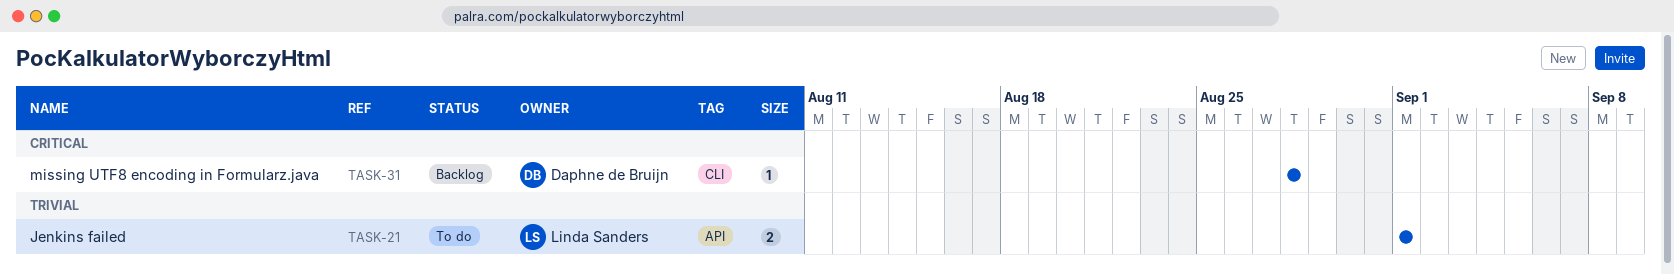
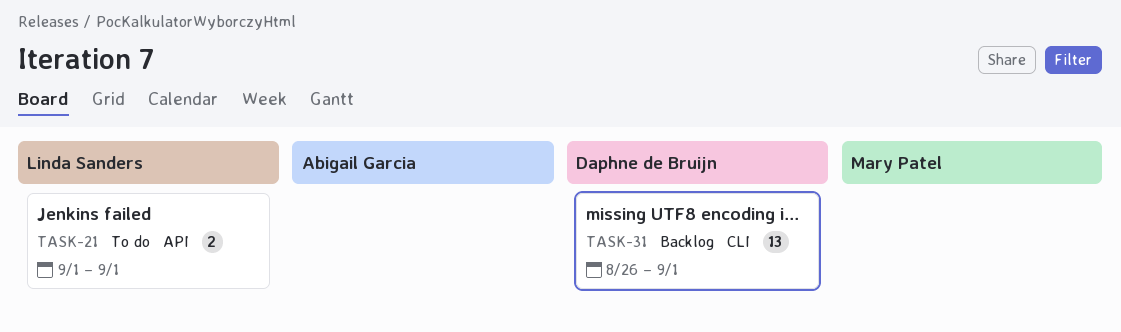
TASK-31, estimate: 1 -> 13
TASK-31, start: Aug 28 -> Aug 26
TASK-31, due: Aug 28 -> Sep 1

